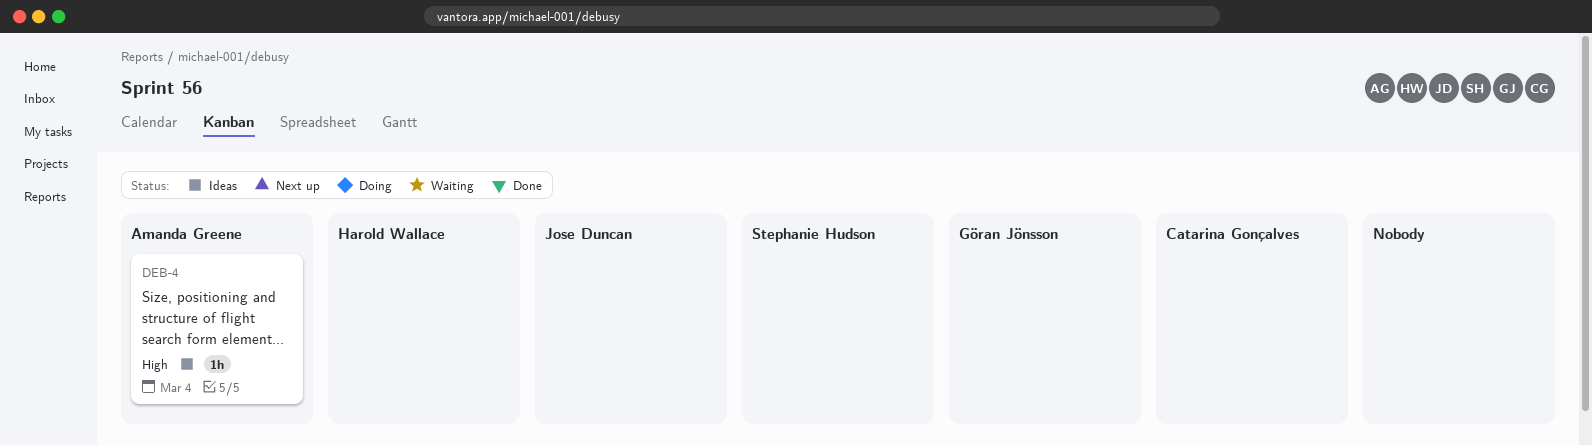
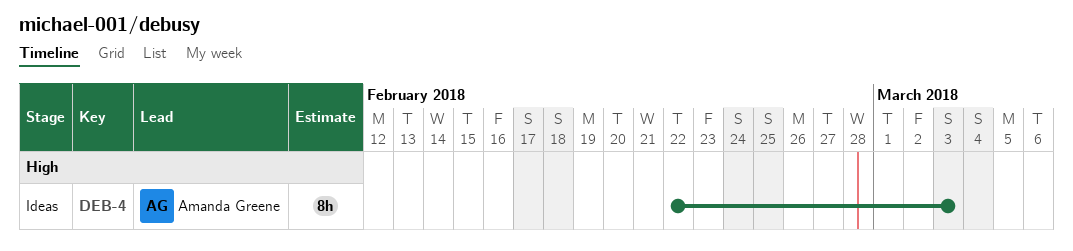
DEB-4, estimate: 1h -> 8h
DEB-4, due: Mar 4 -> Mar 3

